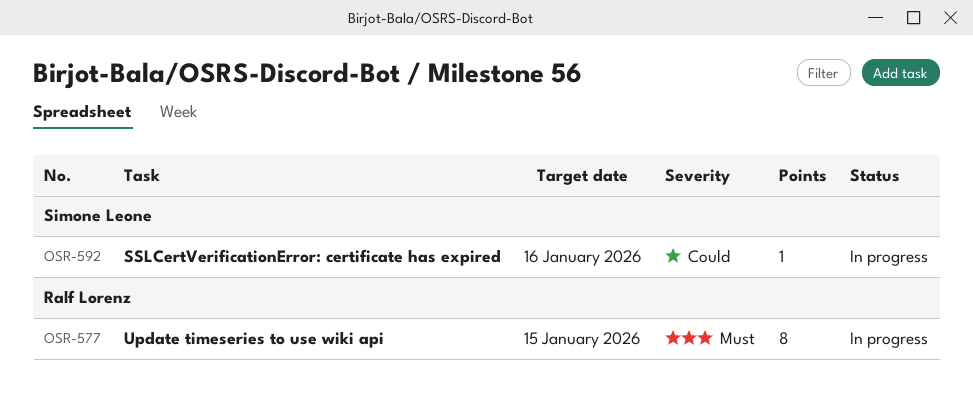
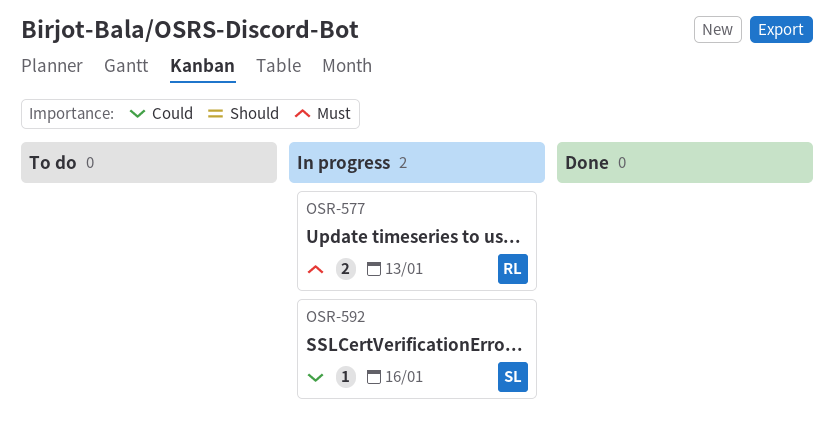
OSR-577, estimate: 8 -> 2
OSR-577, due: Jan 15 -> Jan 13

